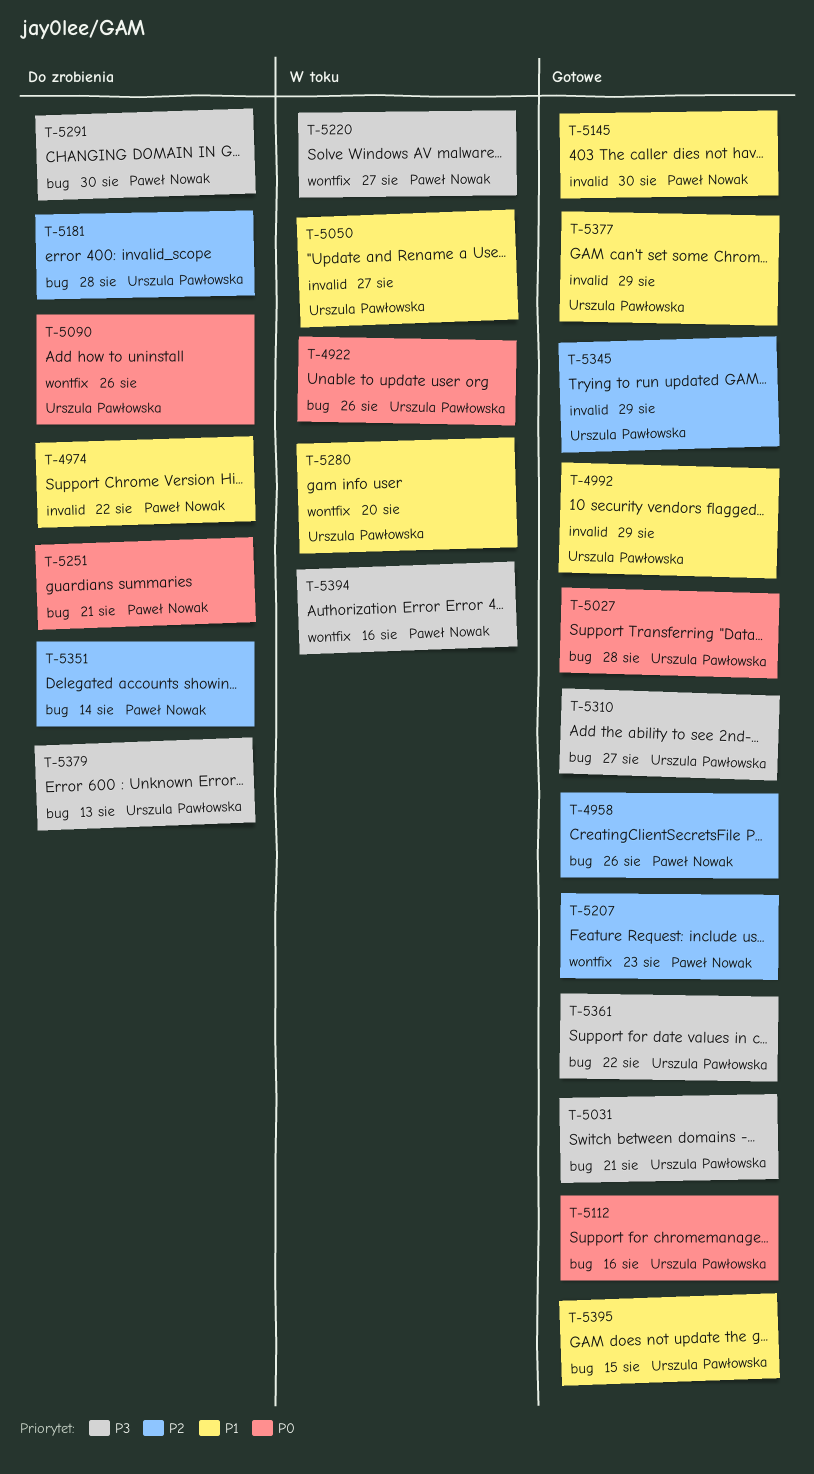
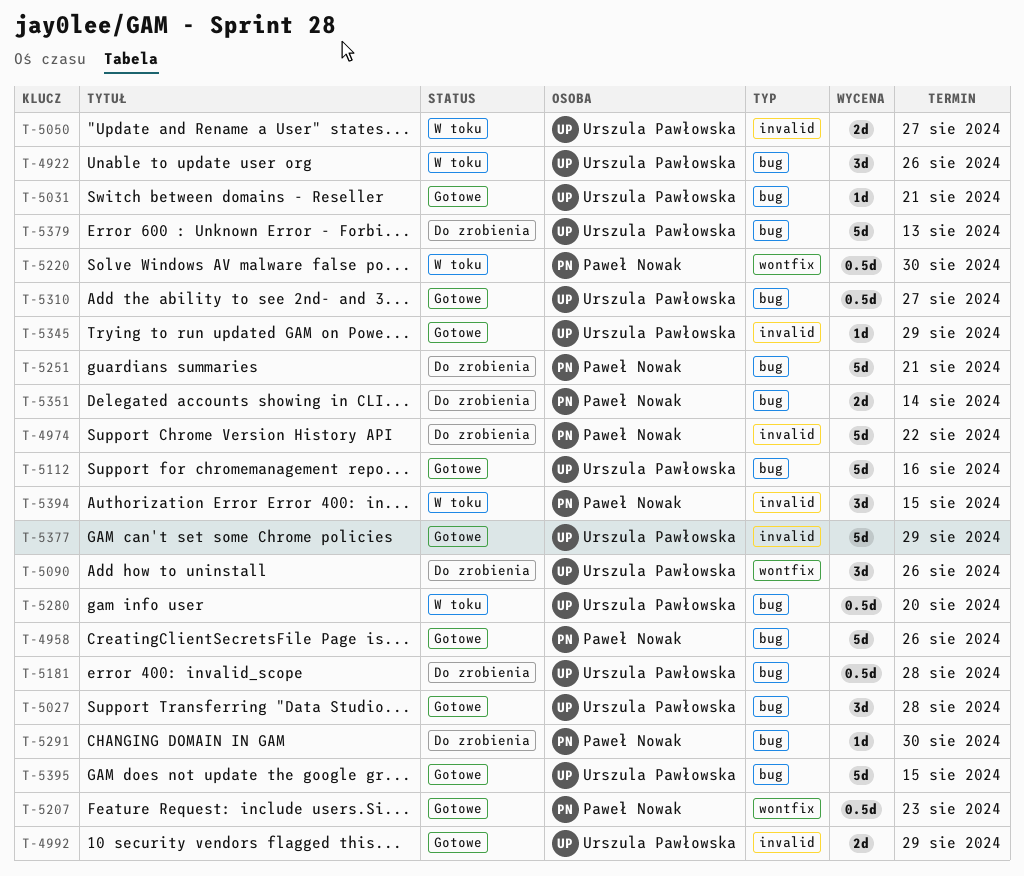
T-5145: present -> none
T-5220, due: Aug 27 -> Aug 30
T-5280, label: wontfix -> bug
T-5361: present -> none
T-5394, label: wontfix -> invalid
T-5394, due: Aug 16 -> Aug 15

